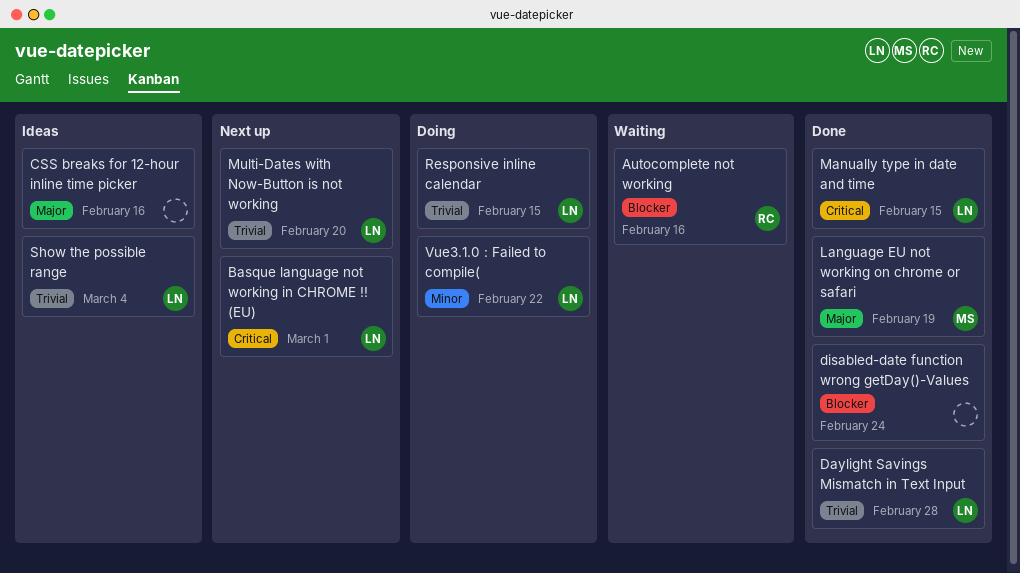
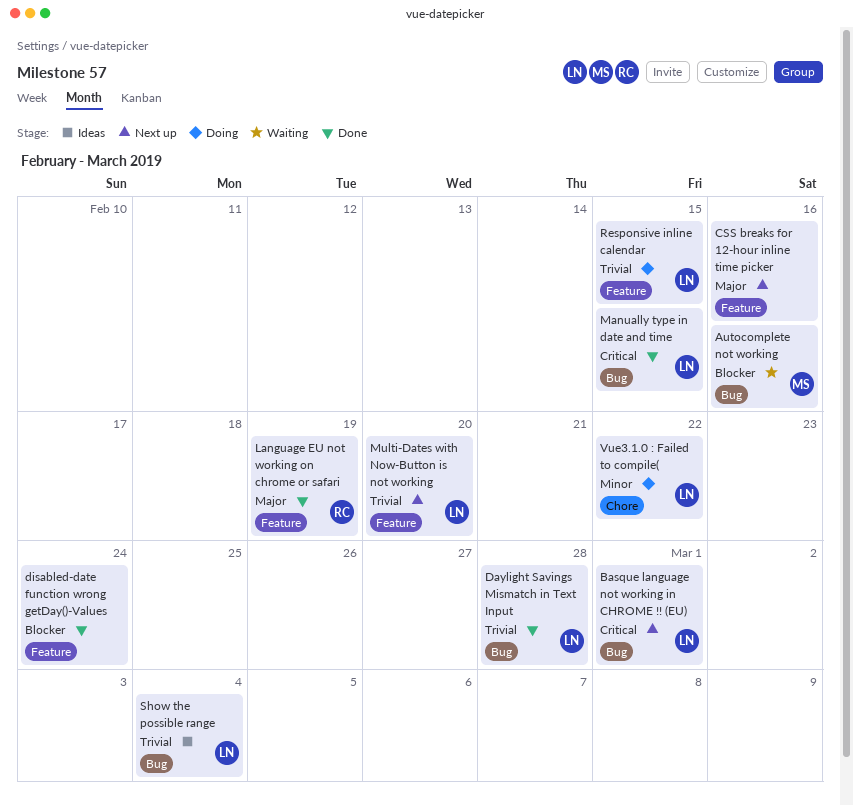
Autocomplete not working, owner: RC -> MS
CSS breaks for 12-hour inline time picker, status: Ideas -> Next up
Language EU not working on chrome or safari, owner: MS -> RC

